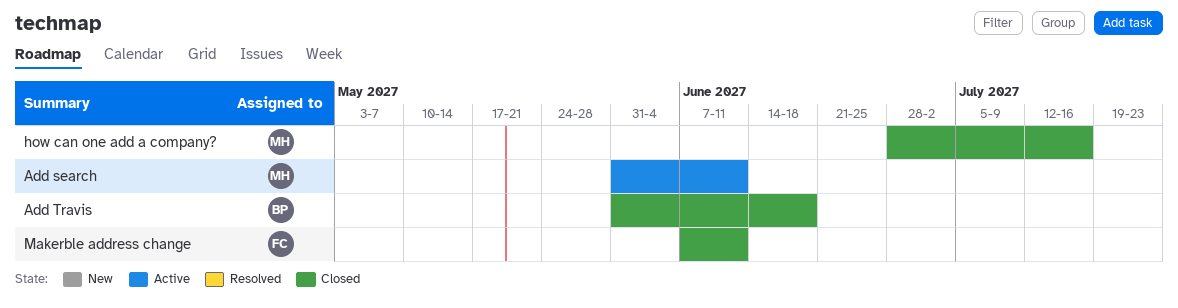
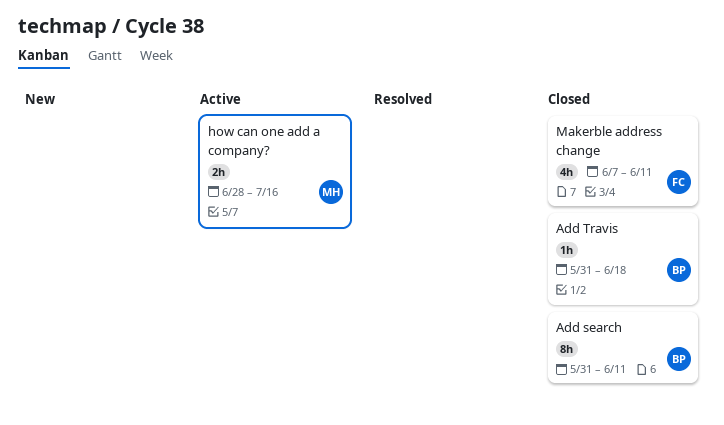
Add search, status: Active -> Closed
Add search, owner: MH -> BP
how can one add a company?, status: Closed -> Active

